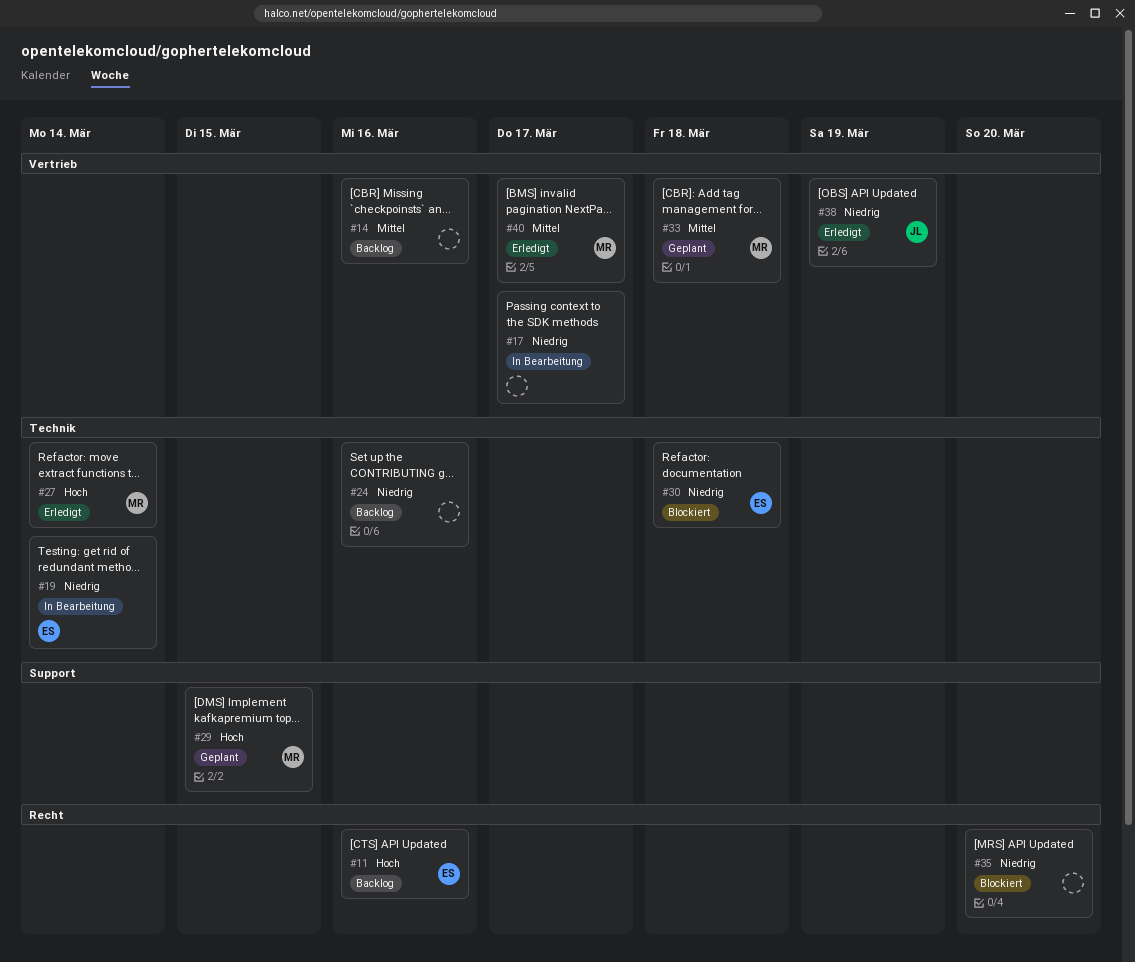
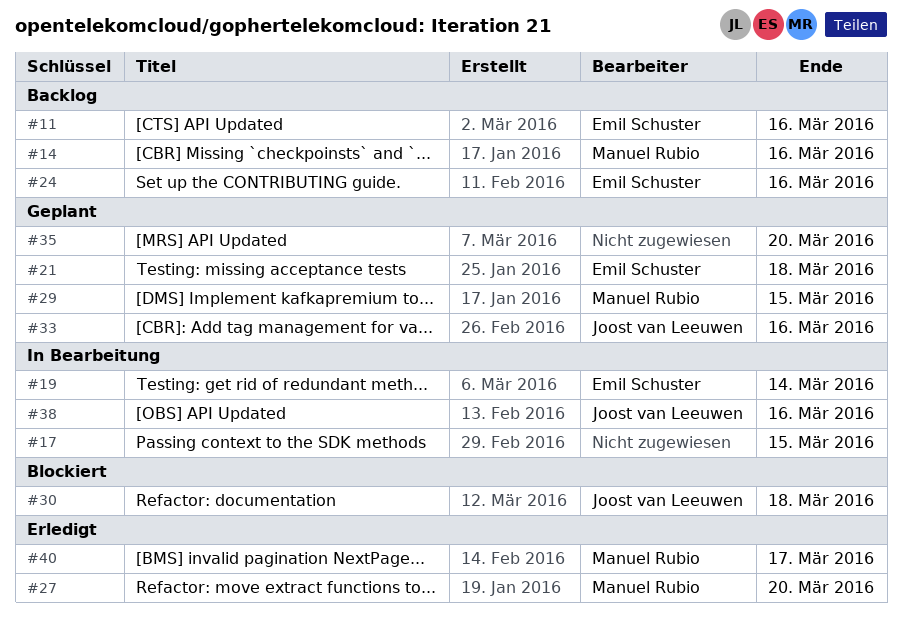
#14, owner: none -> Manuel Rubio
#17, due: Mar 17 -> Mar 15
#21: none -> present
#24, owner: none -> Emil Schuster
#27, due: Mar 14 -> Mar 20
#30, owner: Emil Schuster -> Joost van Leeuwen
#33, owner: Manuel Rubio -> Joost van Leeuwen
#33, due: Mar 18 -> Mar 16
#35, status: Blockiert -> Geplant
#38, status: Erledigt -> In Bearbeitung
#38, due: Mar 19 -> Mar 16

